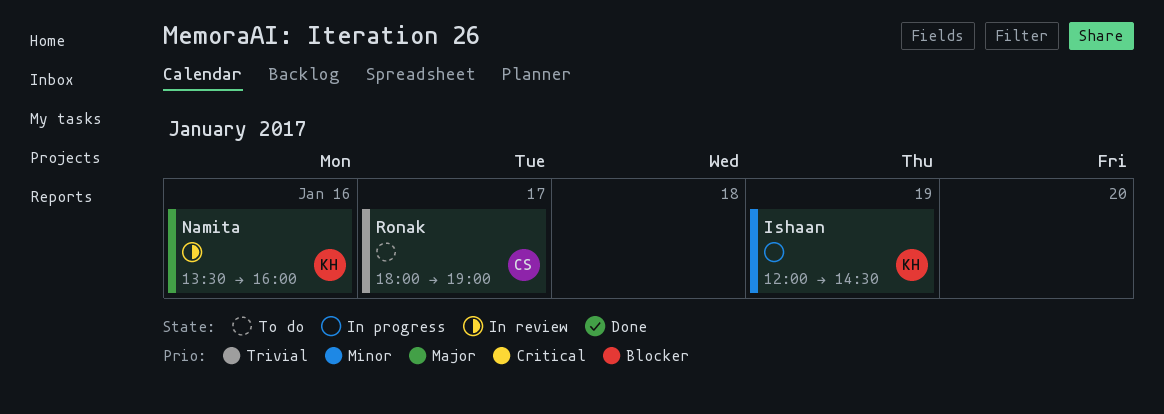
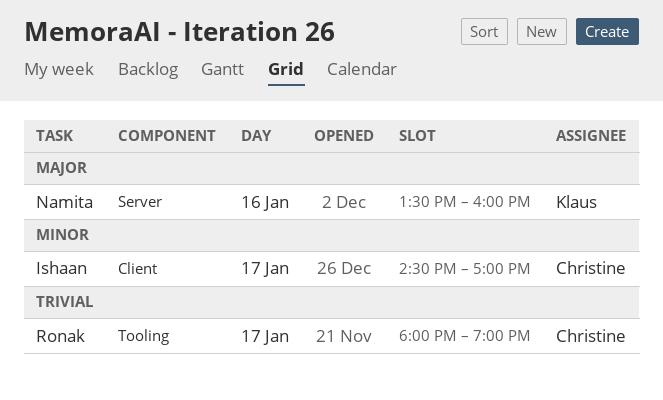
Ishaan, owner: Klaus -> Christine
Ishaan, day: Jan 19 -> Jan 17
Ishaan, begins: 12:00 -> 14:30
Ishaan, ends: 14:30 -> 17:00

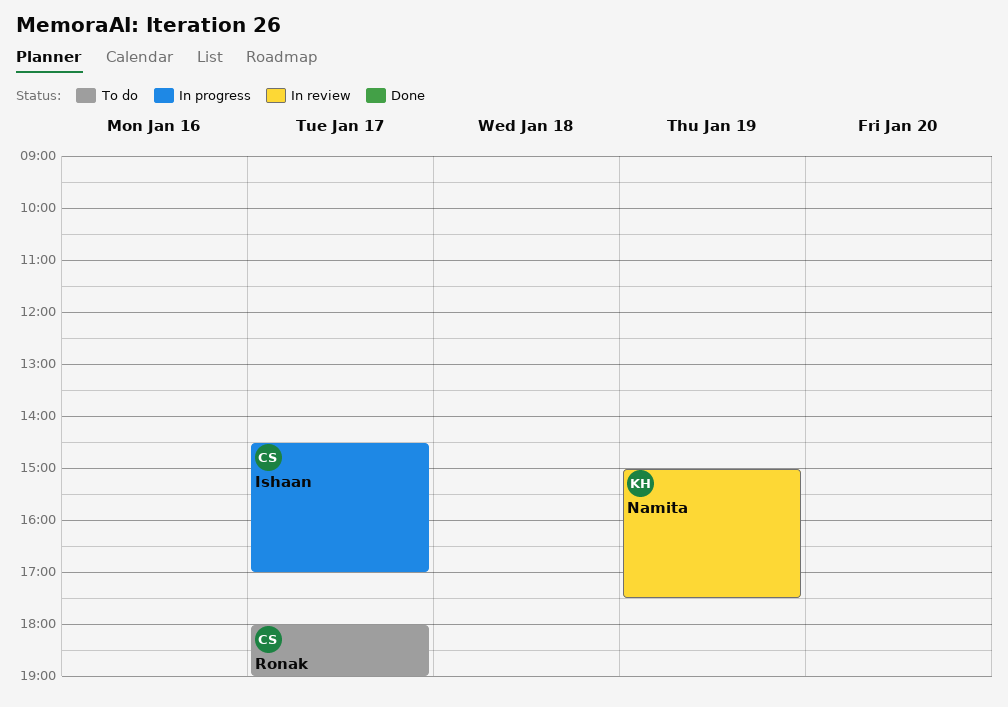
Namita, day: Jan 16 -> Jan 19
Namita, begins: 13:30 -> 15:00
Namita, ends: 16:00 -> 17:30

